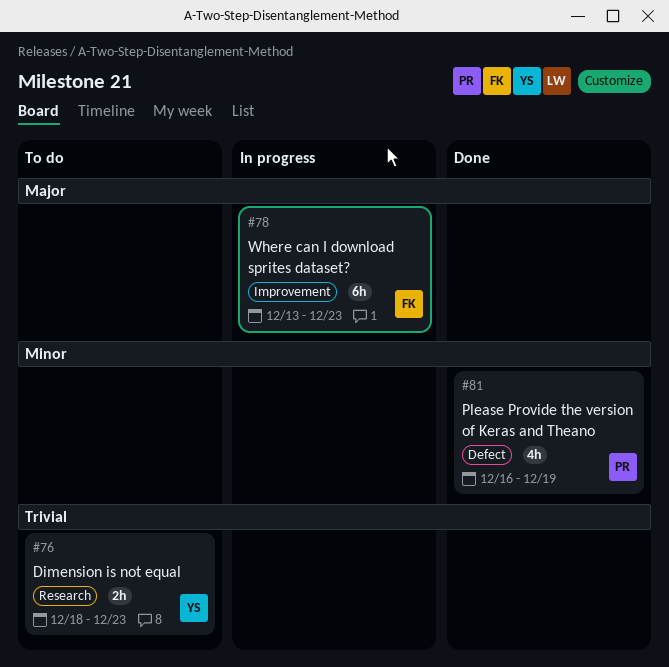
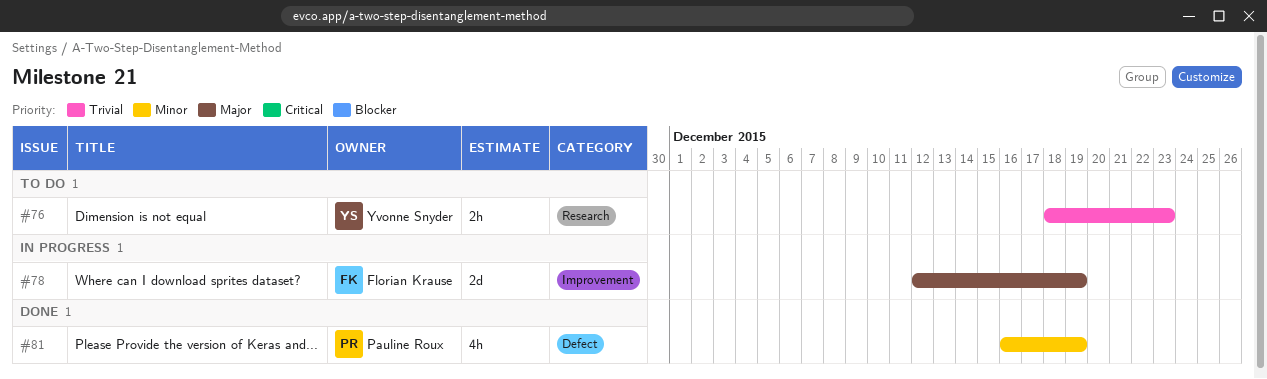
#78, estimate: 6h -> 2d
#78, start: Dec 13 -> Dec 12
#78, due: Dec 23 -> Dec 19

